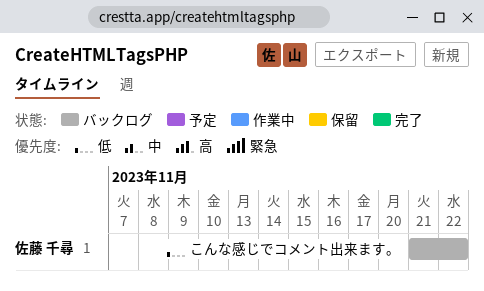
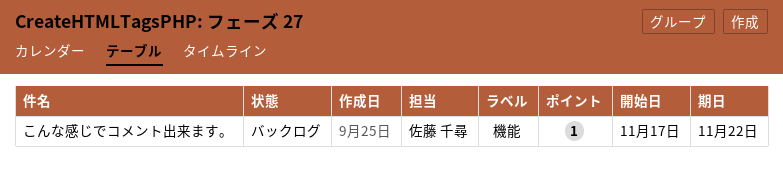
こんな感じでコメント出来ます。, start: Nov 21 -> Nov 17

